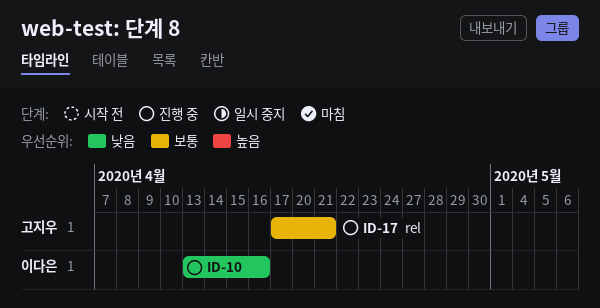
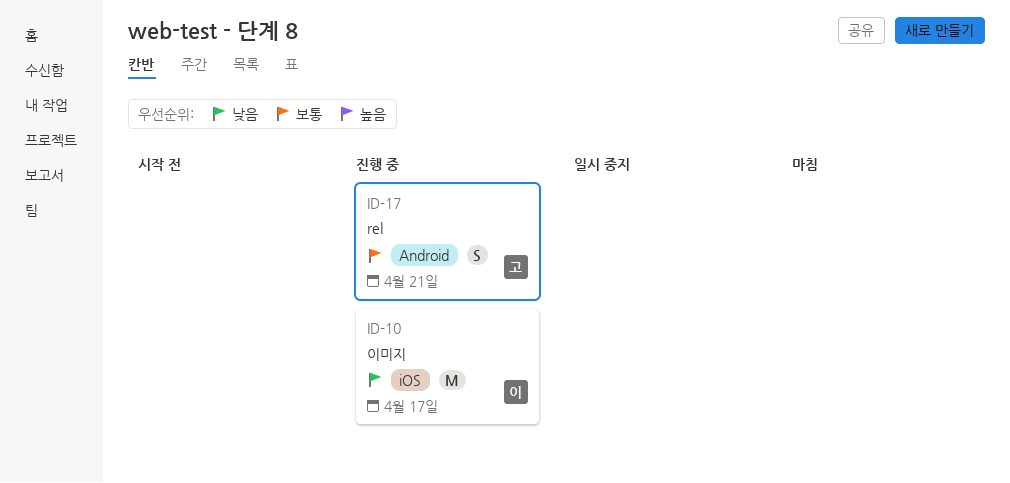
ID-10, due: Apr 16 -> Apr 17

